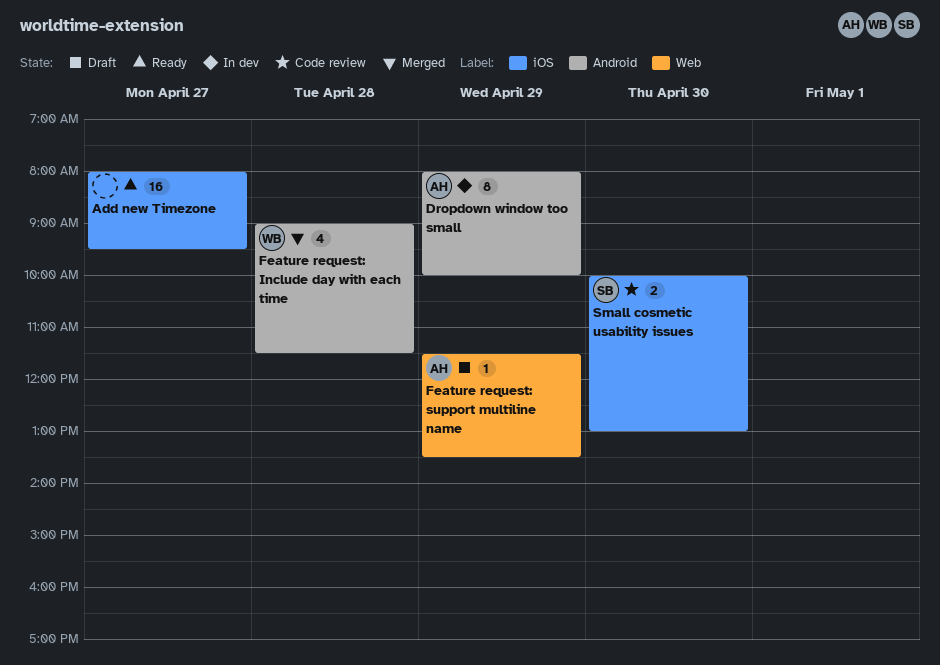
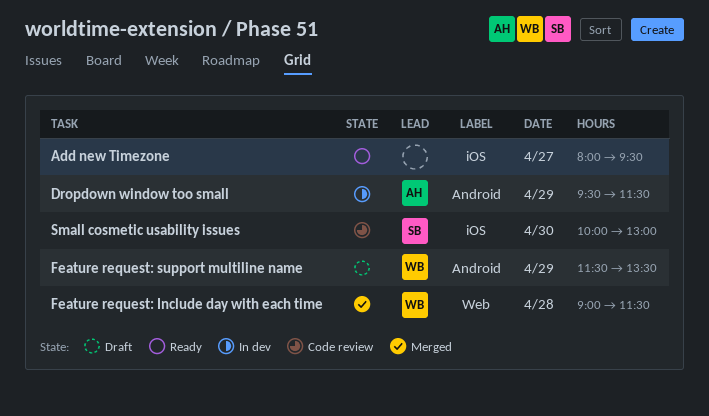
Dropdown window too small, begins: 08:00 -> 09:30
Dropdown window too small, ends: 10:00 -> 11:30
Feature request: Include day with each time, label: Android -> Web
Feature request: support multiline name, owner: AH -> WB
Feature request: support multiline name, label: Web -> Android

